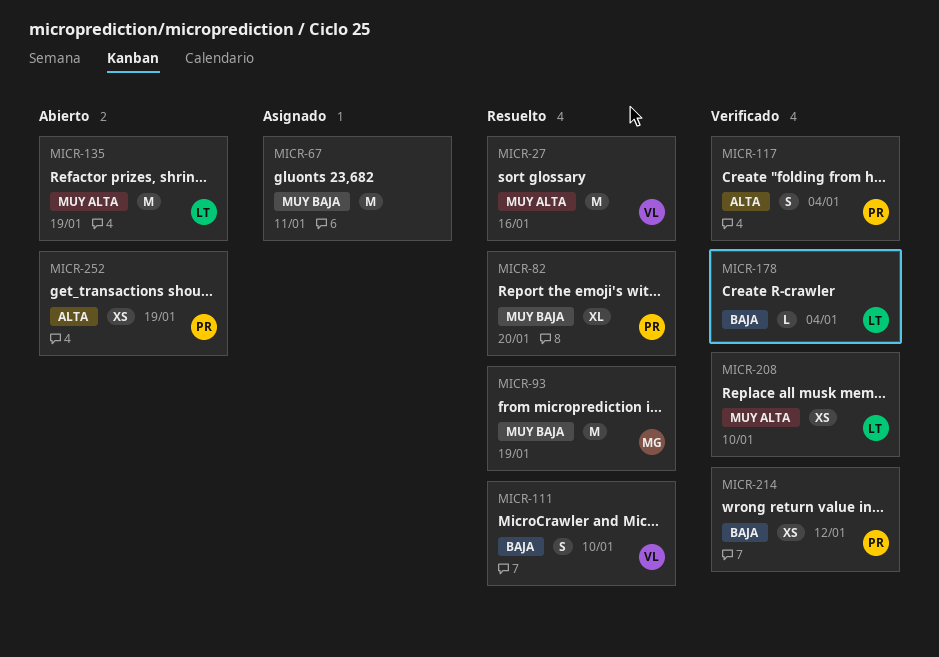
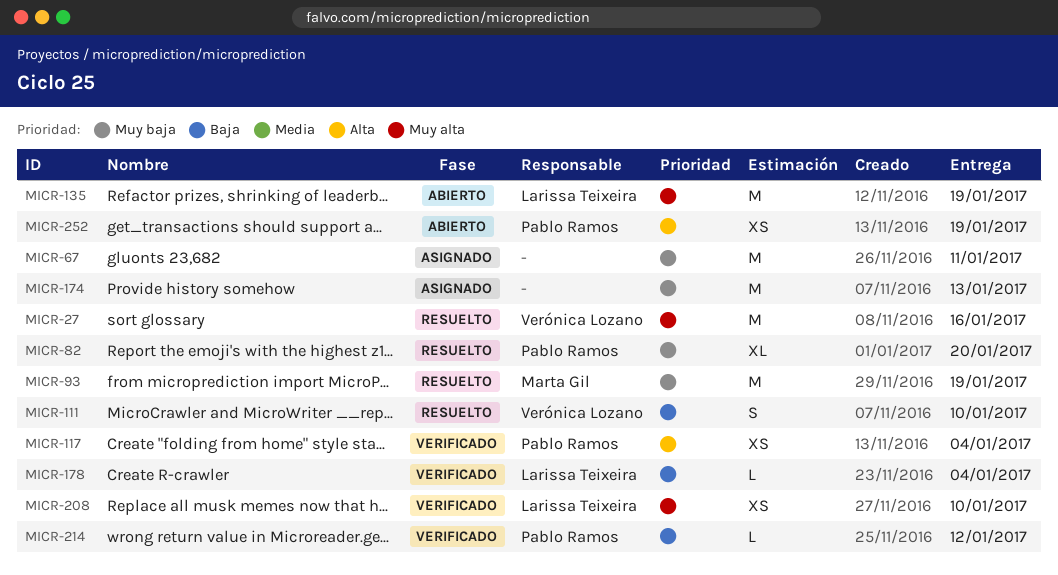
MICR-117, estimate: S -> XS
MICR-174: none -> present
MICR-214, estimate: XS -> L

